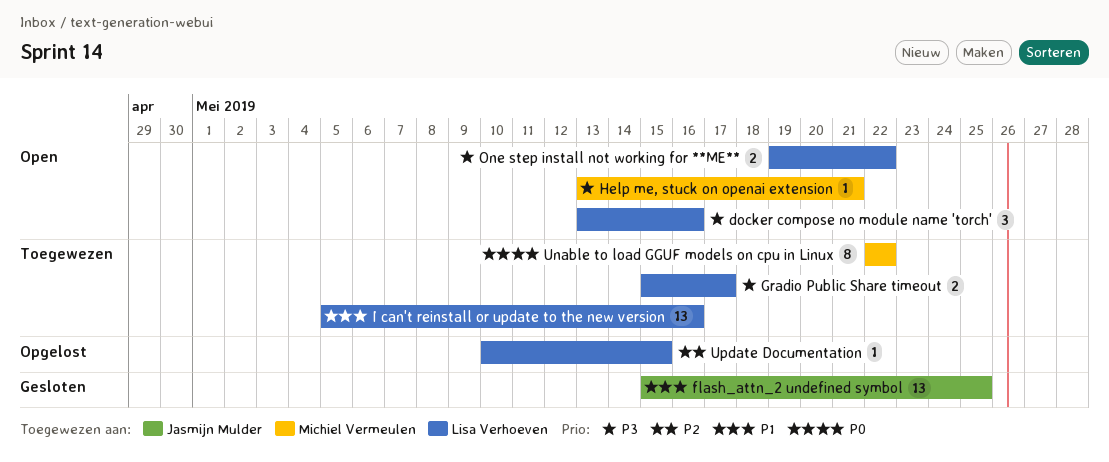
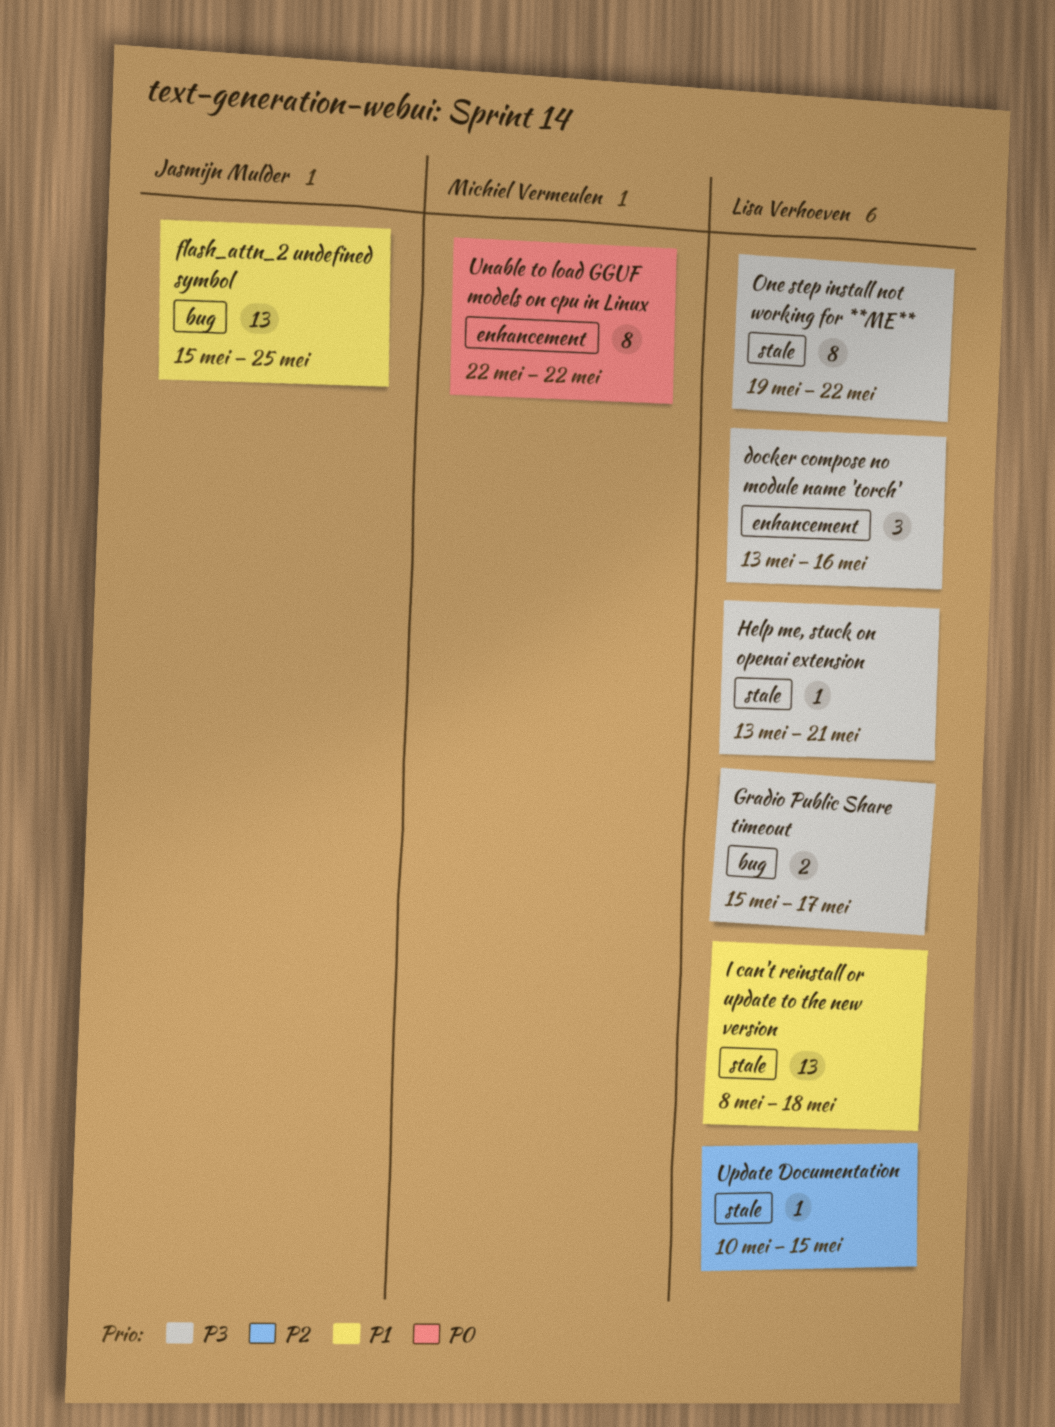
Help me, stuck on openai extension, owner: Michiel Vermeulen -> Lisa Verhoeven
I can't reinstall or update to the new version, start: May 5 -> May 8
I can't reinstall or update to the new version, due: May 16 -> May 18
One step install not working for **ME**, estimate: 2 -> 8

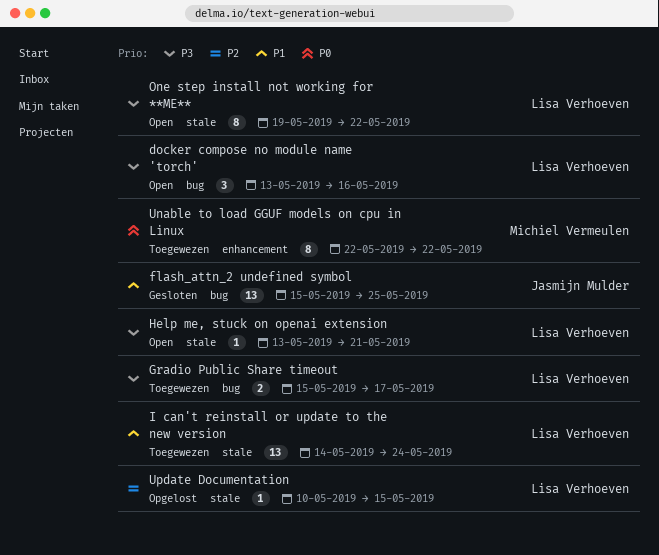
docker compose no module name 'torch', label: enhancement -> bug
I can't reinstall or update to the new version, start: May 8 -> May 14
I can't reinstall or update to the new version, due: May 18 -> May 24

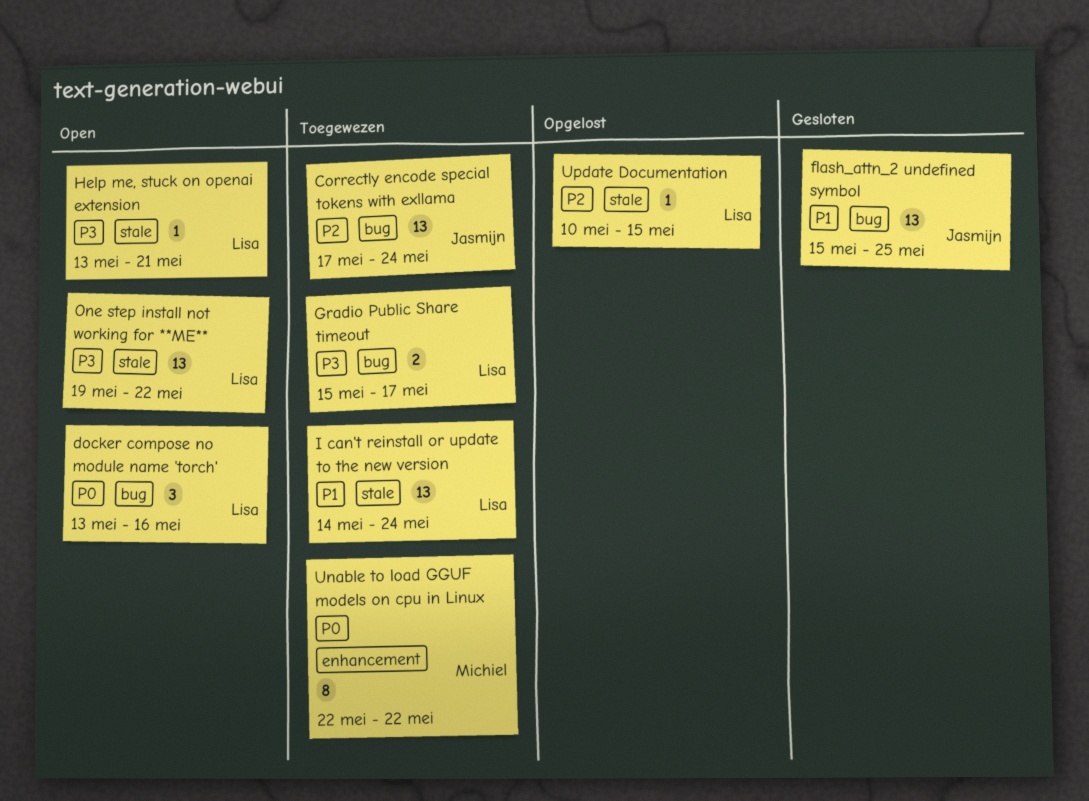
Correctly encode special tokens with exllama: none -> present
docker compose no module name 'torch', priority: P3 -> P0
One step install not working for **ME**, estimate: 8 -> 13

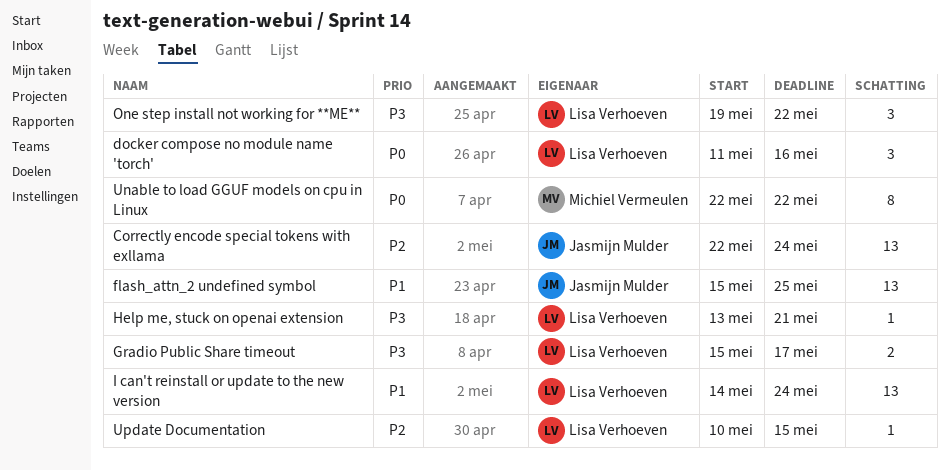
Correctly encode special tokens with exllama, start: May 17 -> May 22
docker compose no module name 'torch', start: May 13 -> May 11
One step install not working for **ME**, estimate: 13 -> 3

